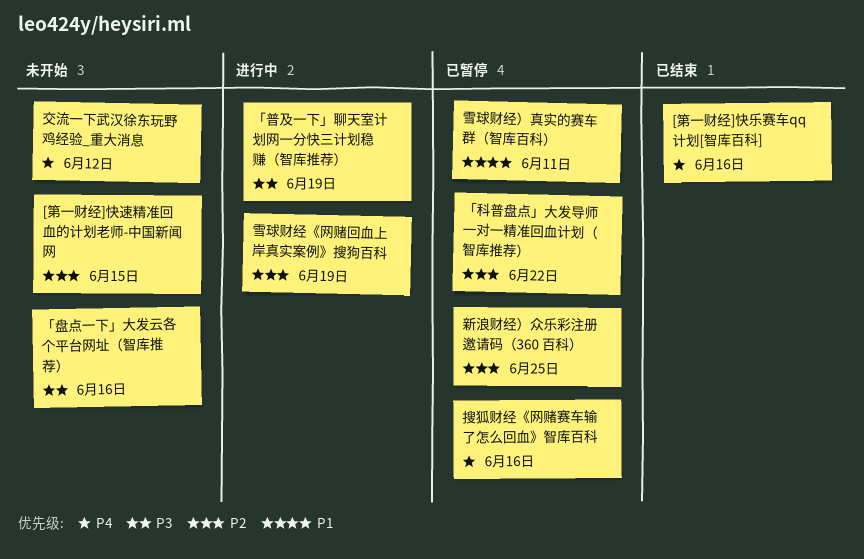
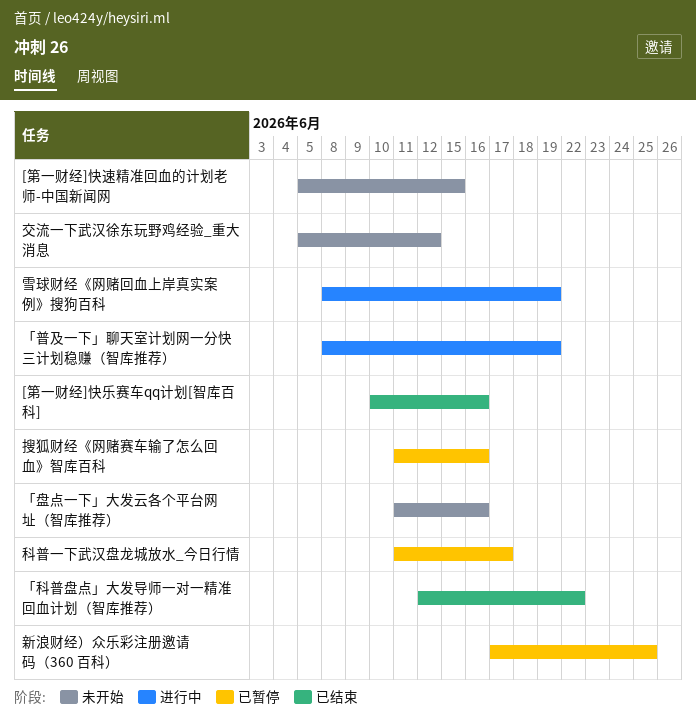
「科普盘点」大发导师一对一精准回血计划（智库推荐）, status: 已暂停 -> 已结束
科普一下武汉盘龙城放水_今日行情: none -> present
雪球财经）真实的赛车群（智库百科）: present -> none

